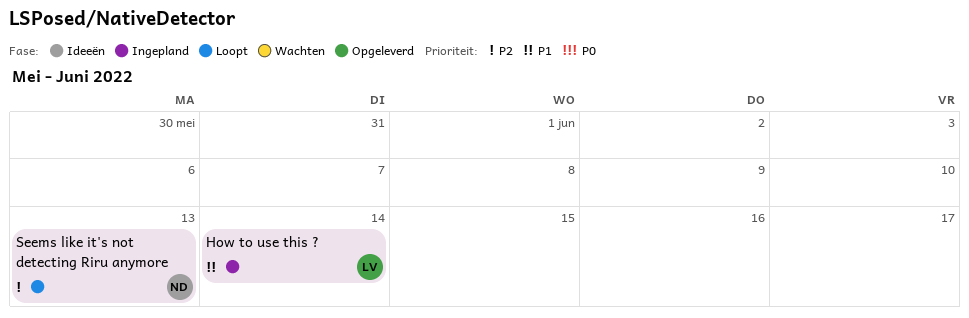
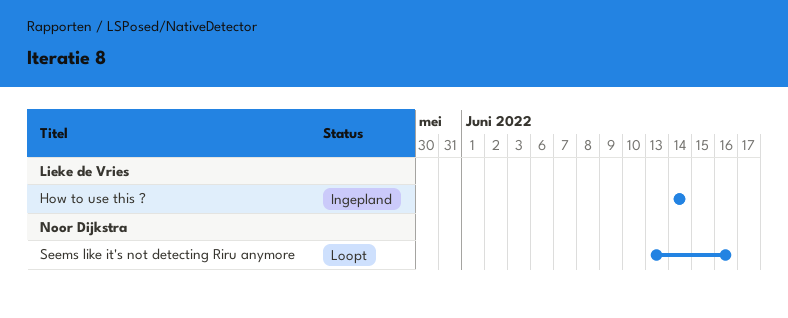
Seems like it's not detecting Riru anymore, due: Jun 13 -> Jun 16

